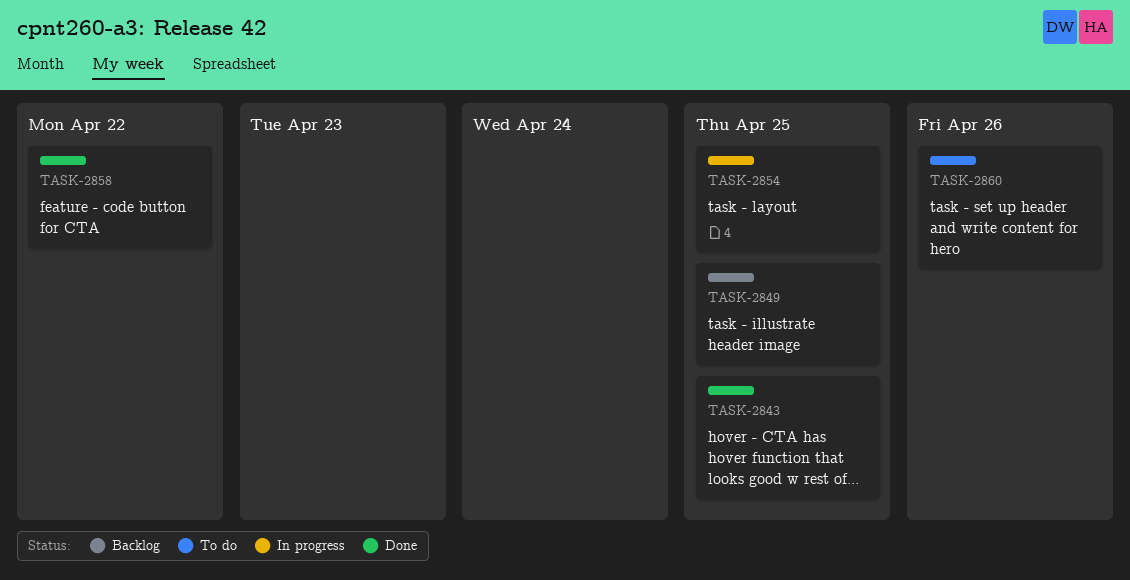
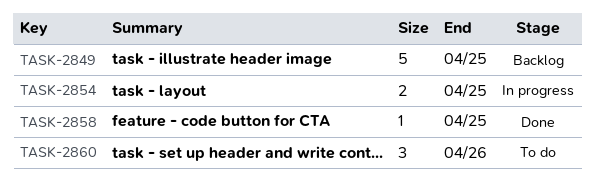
TASK-2843: present -> none
TASK-2858, due: Apr 22 -> Apr 25

